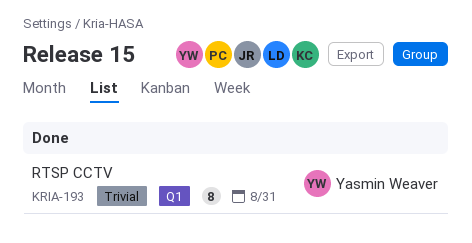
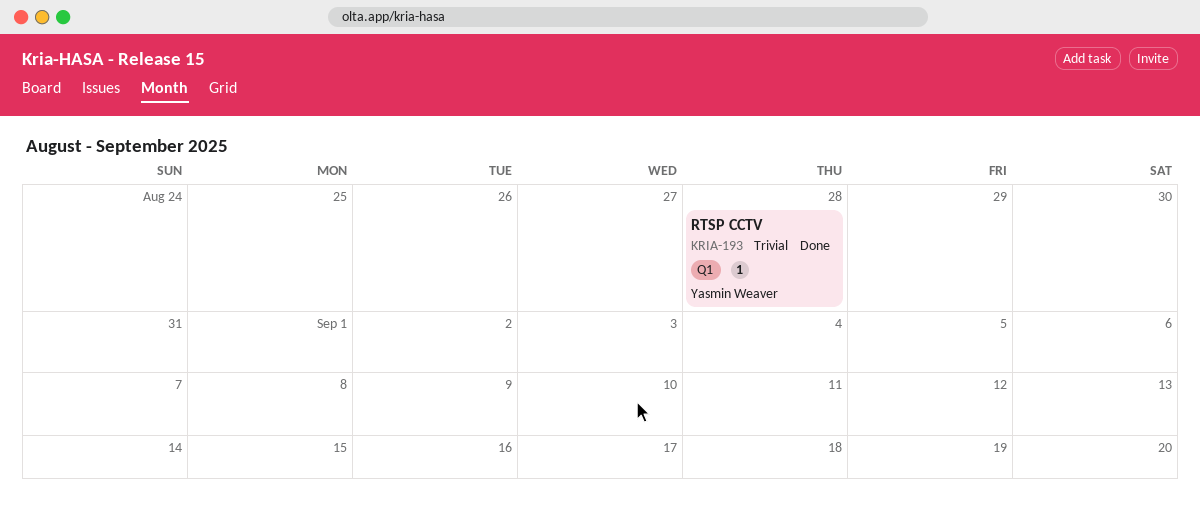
KRIA-193, estimate: 8 -> 1
KRIA-193, due: Aug 31 -> Aug 28

